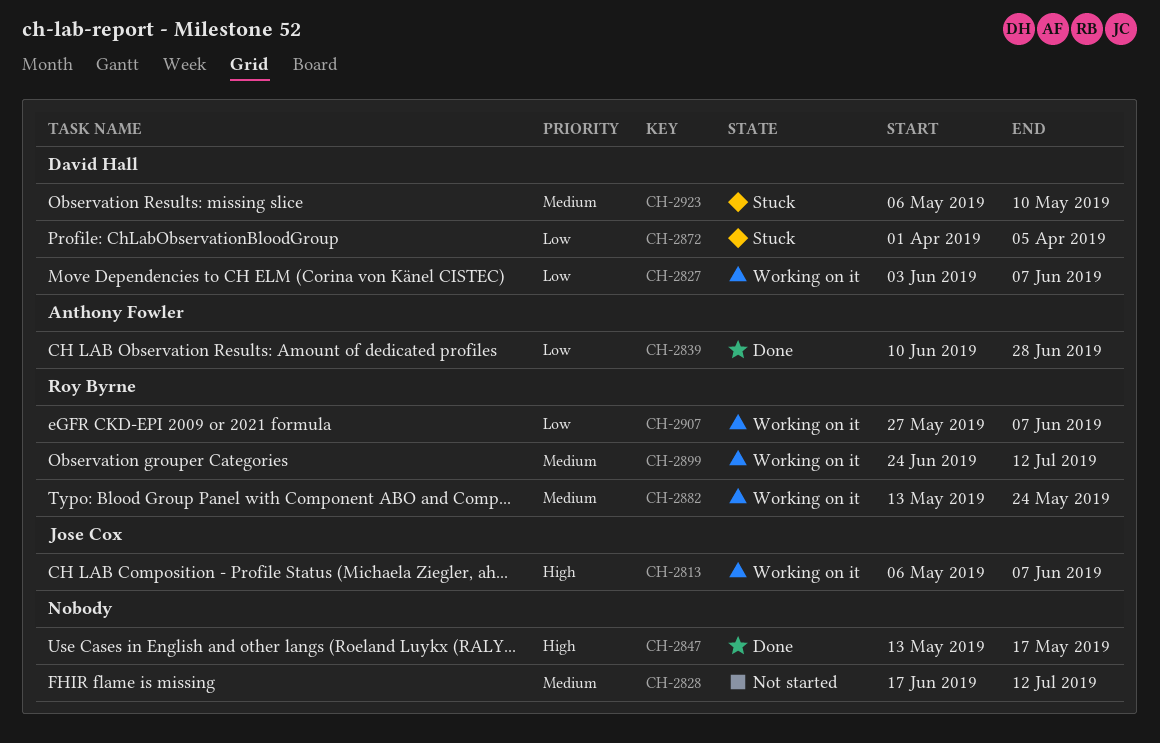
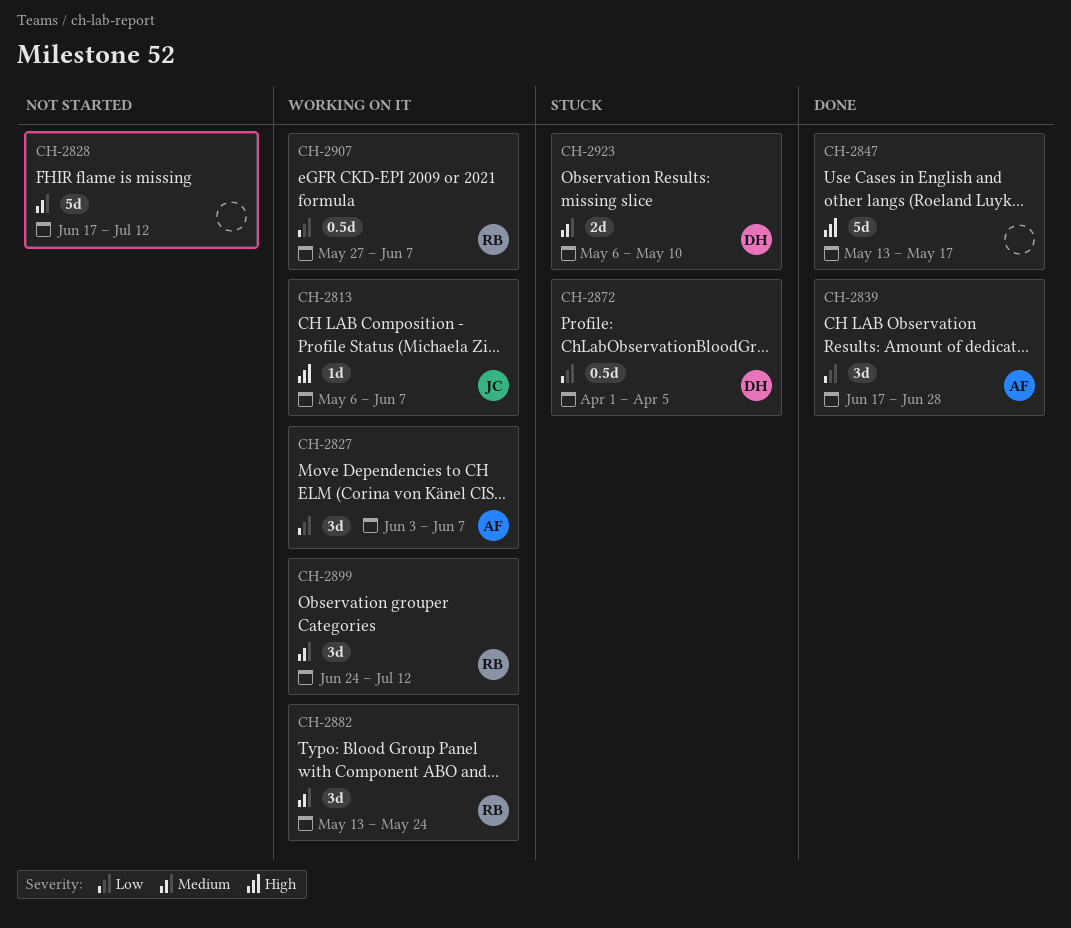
CH-2827, owner: David Hall -> Anthony Fowler
CH-2839, start: Jun 10 -> Jun 17

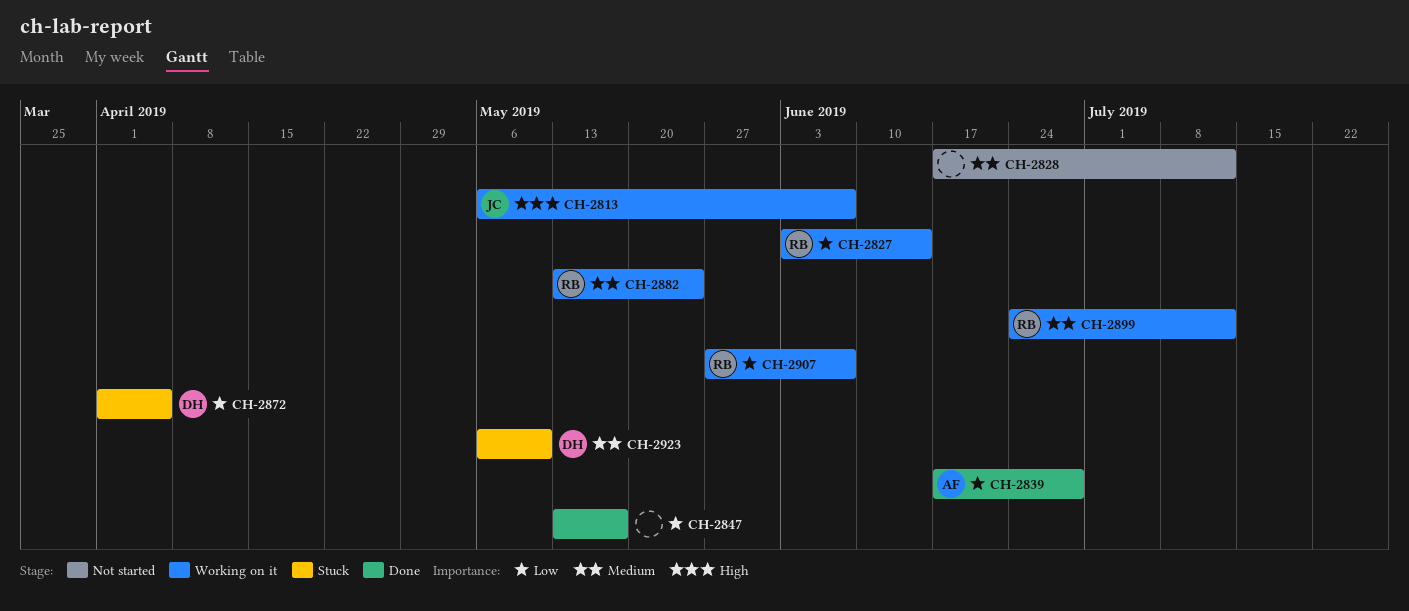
CH-2827, owner: AF -> RB
CH-2827, due: Jun 7 -> Jun 14
CH-2847, priority: High -> Low

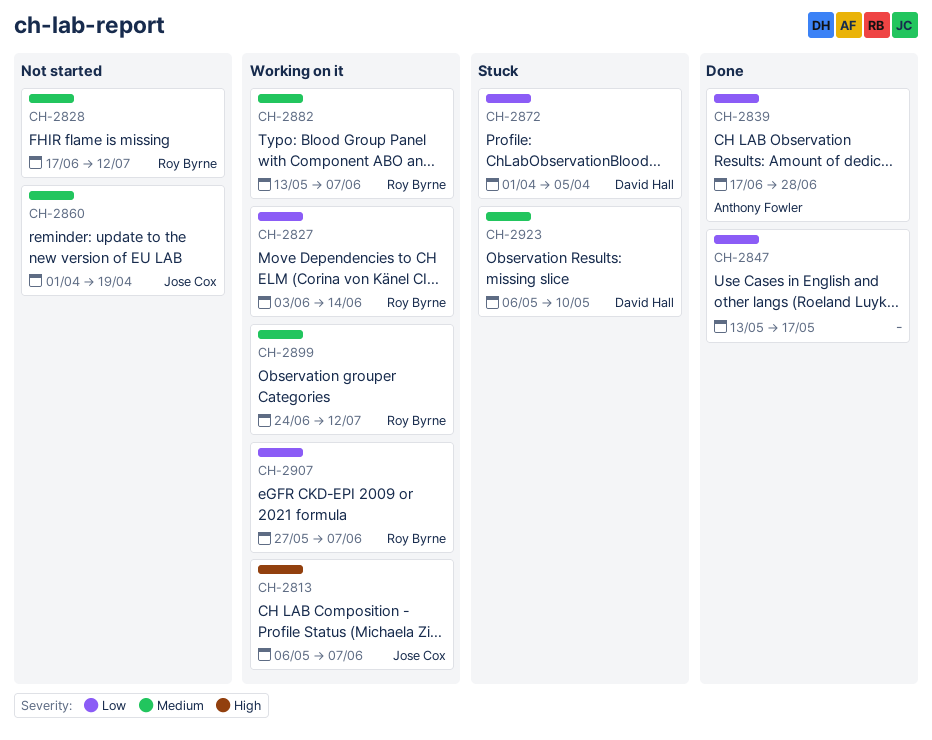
CH-2828, owner: none -> Roy Byrne
CH-2860: none -> present
CH-2882, due: May 24 -> Jun 7

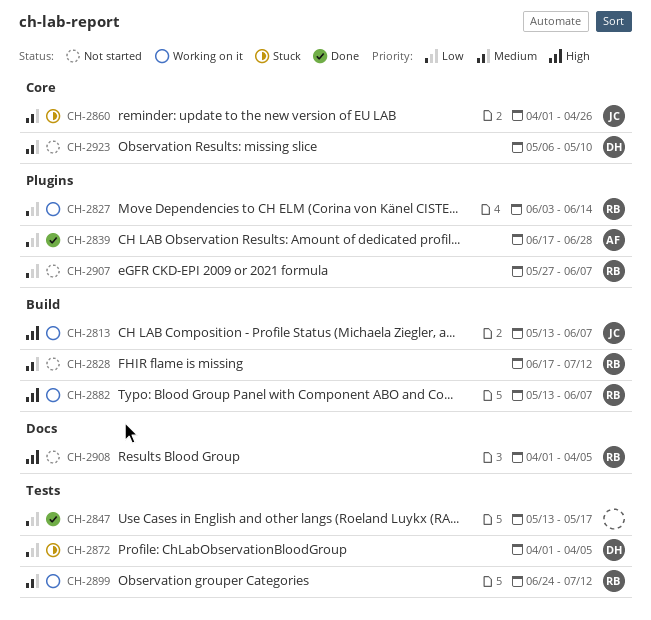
CH-2813, start: May 6 -> May 13
CH-2860, status: Not started -> Stuck
CH-2860, due: Apr 19 -> Apr 26
CH-2882, priority: Medium -> High
CH-2907, status: Working on it -> Not started
CH-2908: none -> present
CH-2923, status: Stuck -> Not started

